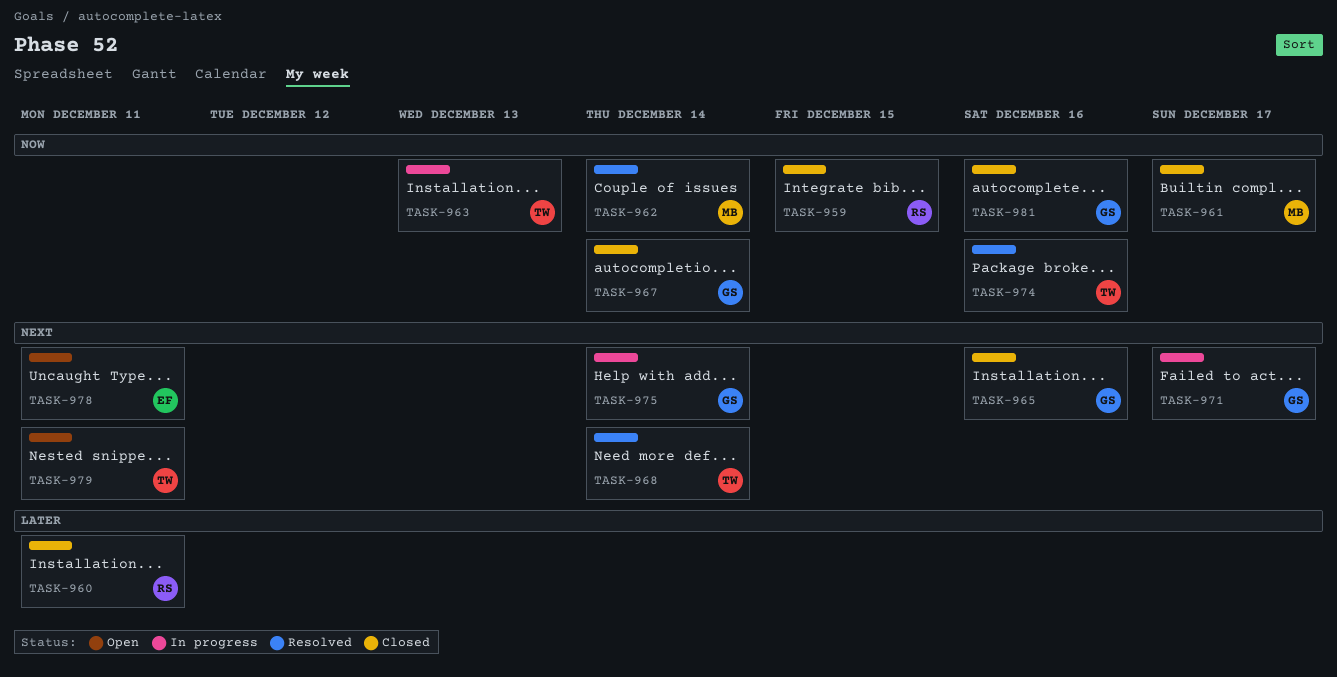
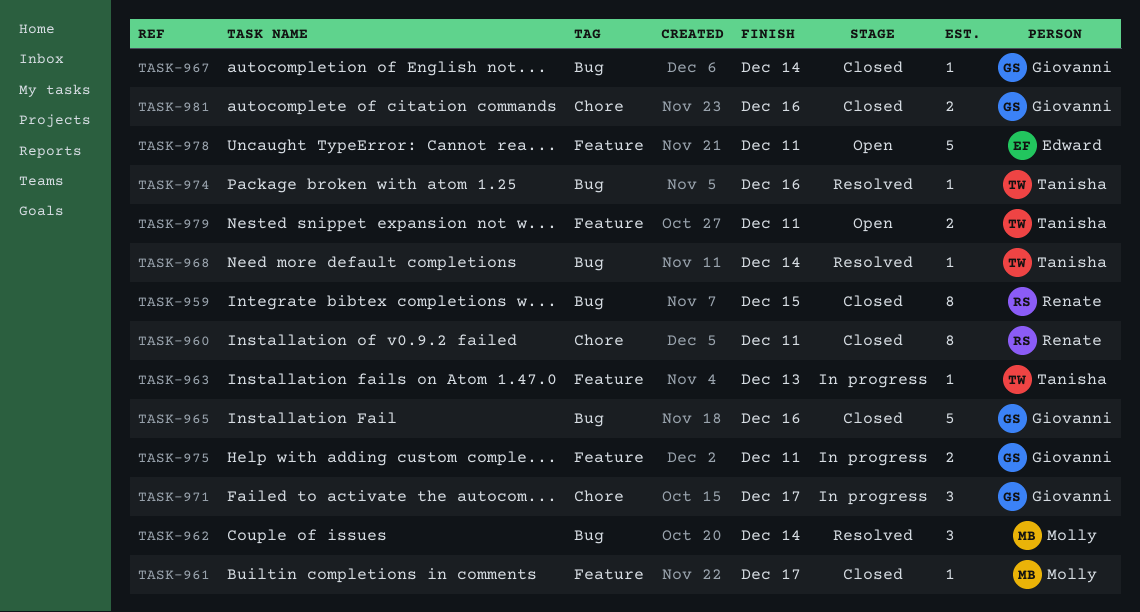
TASK-975, due: Dec 14 -> Dec 11

